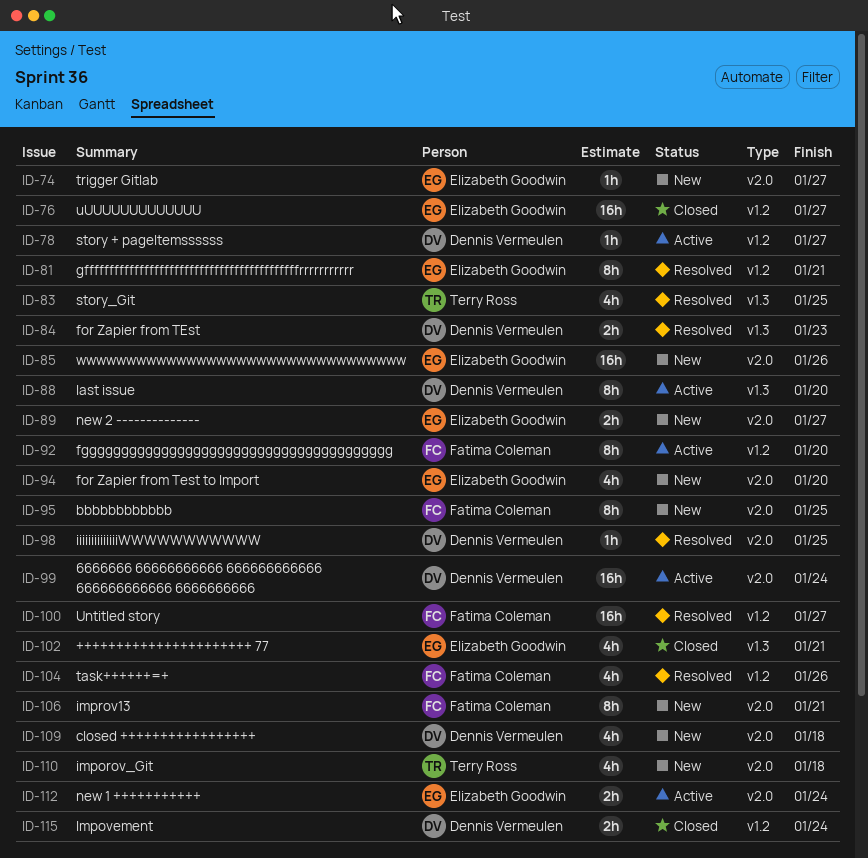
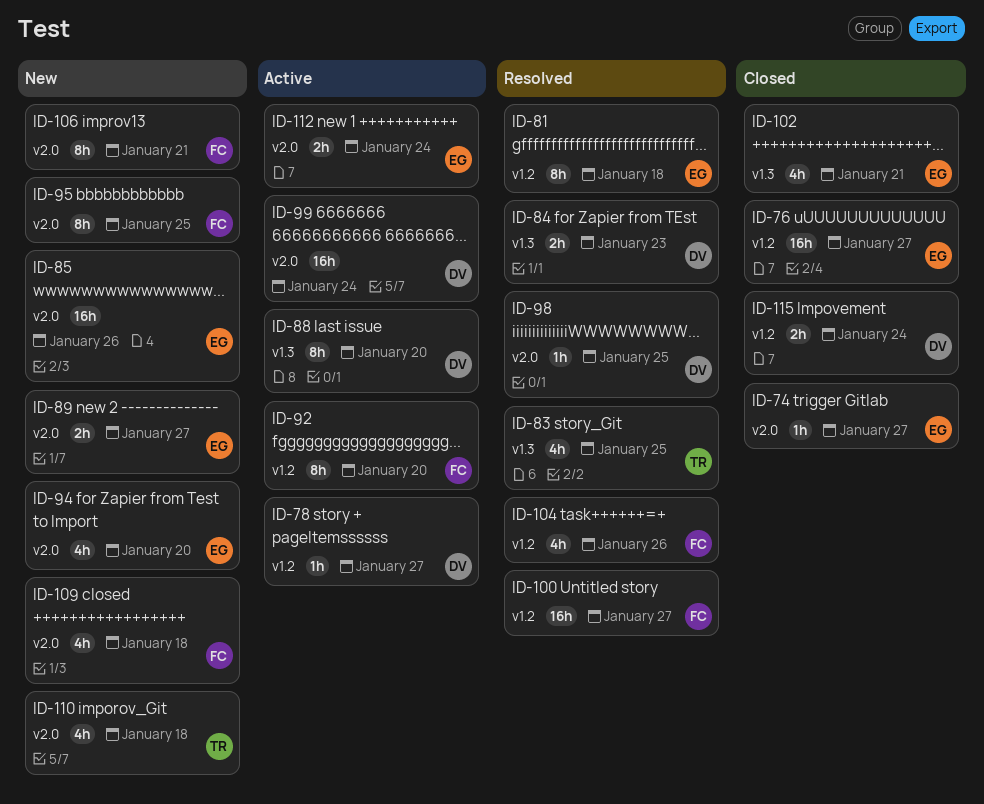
ID-74, status: New -> Closed
ID-81, due: Jan 21 -> Jan 18
ID-109, owner: Dennis Vermeulen -> Fatima Coleman

